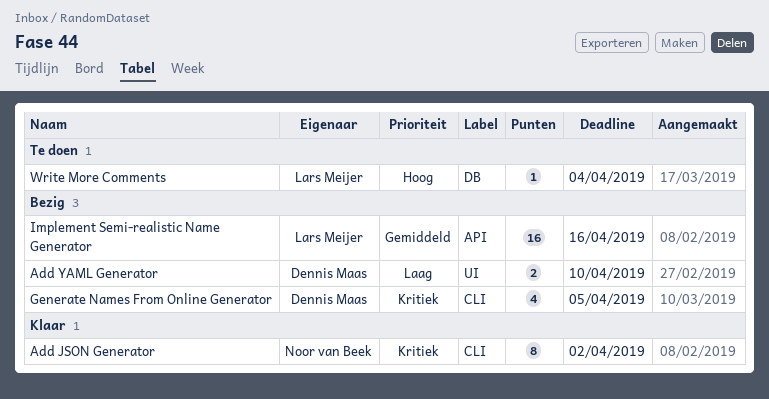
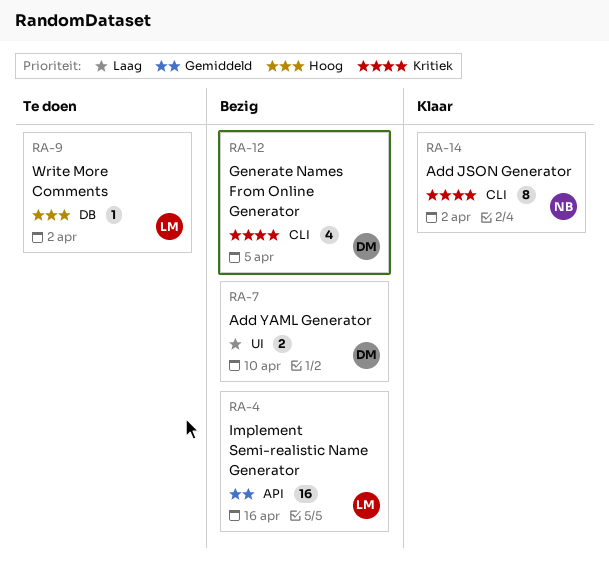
Write More Comments, due: Apr 4 -> Apr 2

